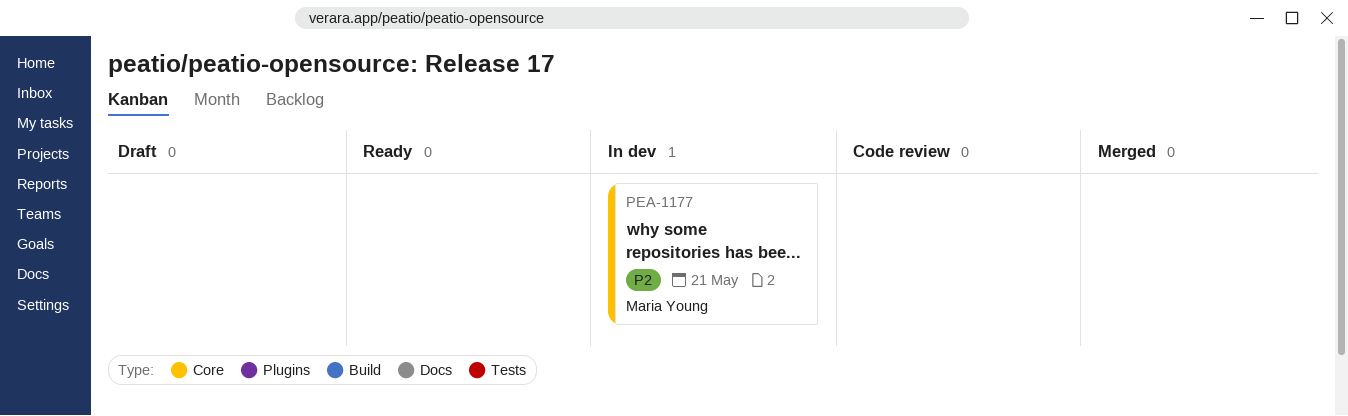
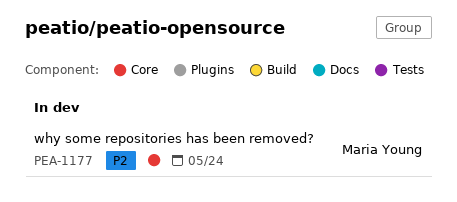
PEA-1177, due: May 21 -> May 24

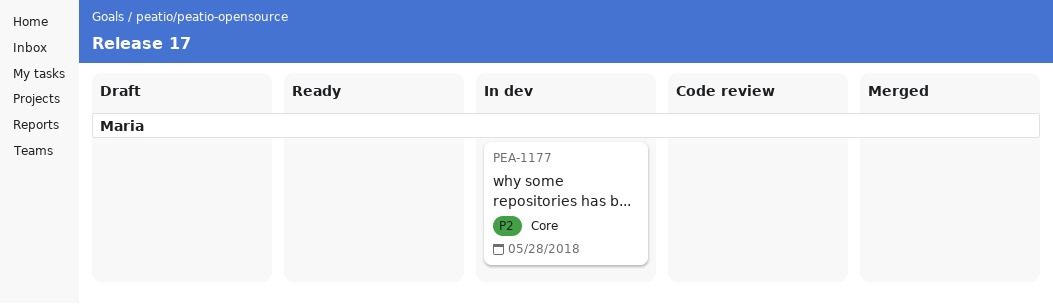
PEA-1177, due: May 24 -> May 28

